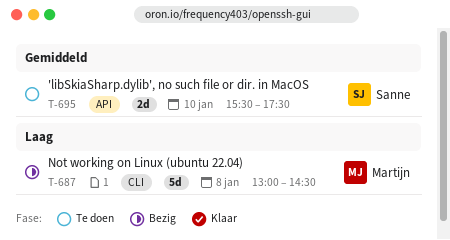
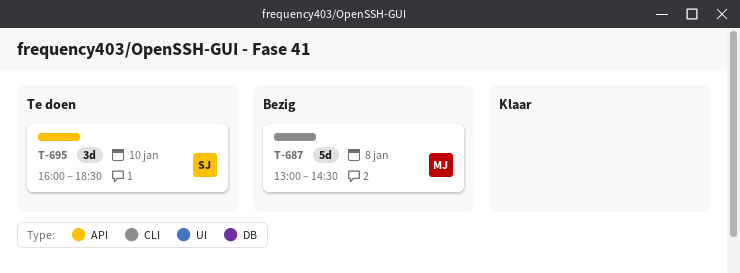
T-695, estimate: 2d -> 3d
T-695, begins: 15:30 -> 16:00
T-695, ends: 17:30 -> 18:30

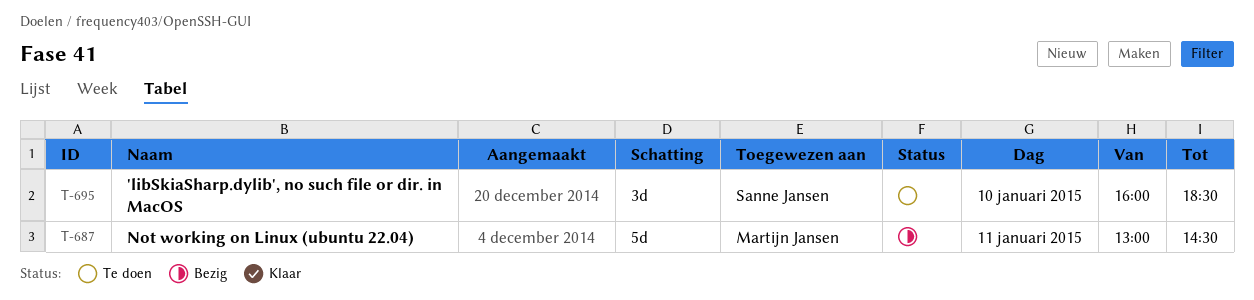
T-687, day: Jan 8 -> Jan 11

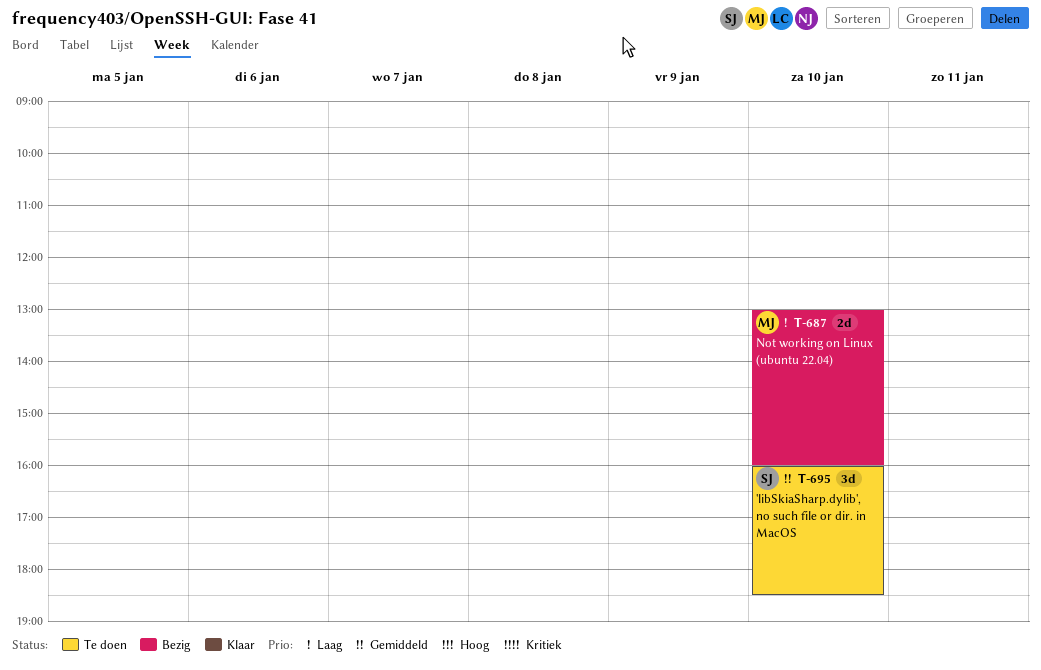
T-687, estimate: 5d -> 2d
T-687, day: Jan 11 -> Jan 10
T-687, ends: 14:30 -> 16:00

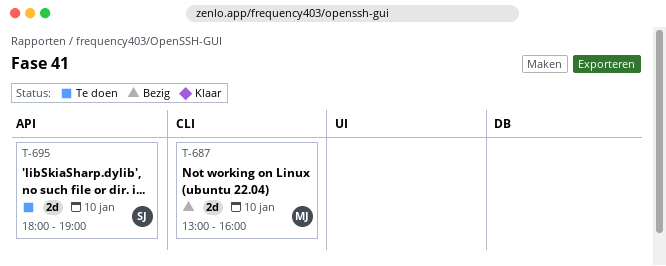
T-695, estimate: 3d -> 2d
T-695, begins: 16:00 -> 18:00
T-695, ends: 18:30 -> 19:00

